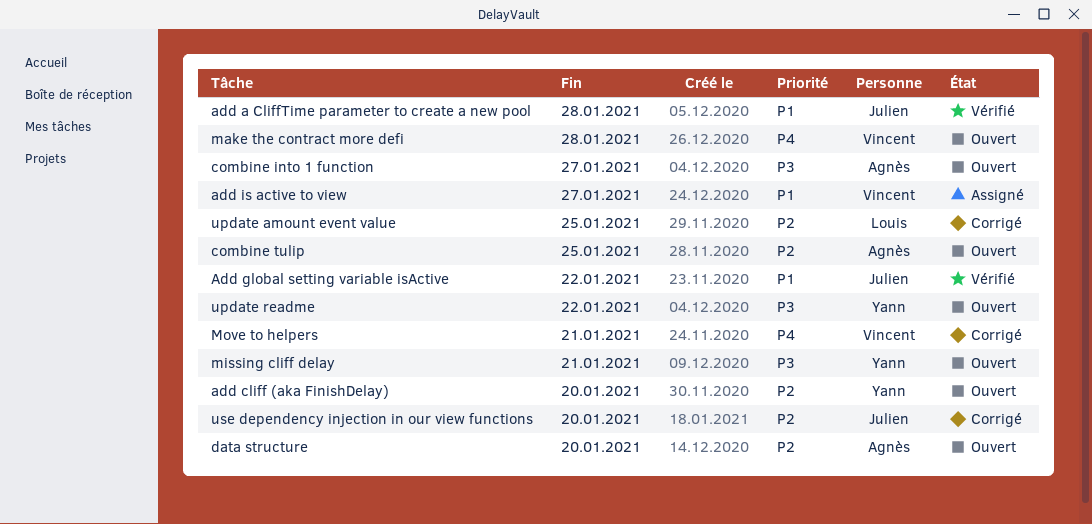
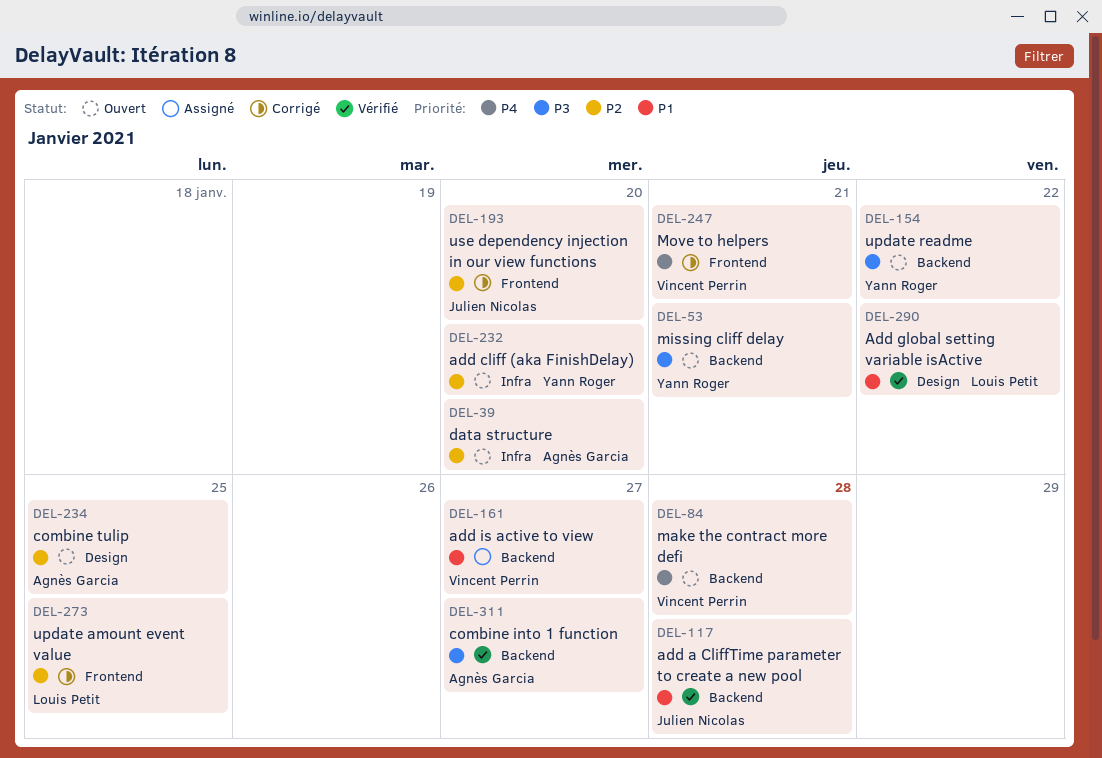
Add global setting variable isActive, owner: Julien Nicolas -> Louis Petit
combine into 1 function, status: Ouvert -> Vérifié

